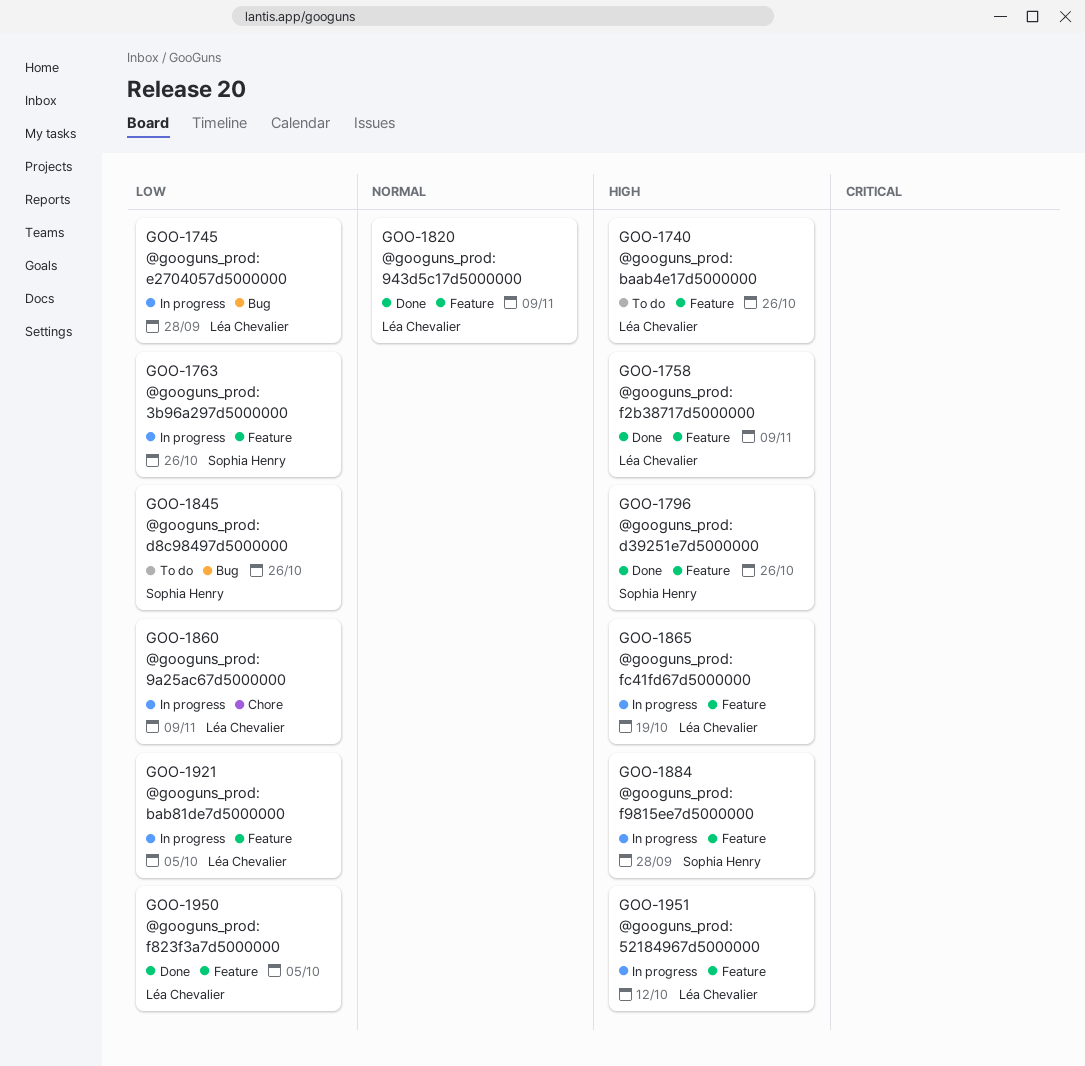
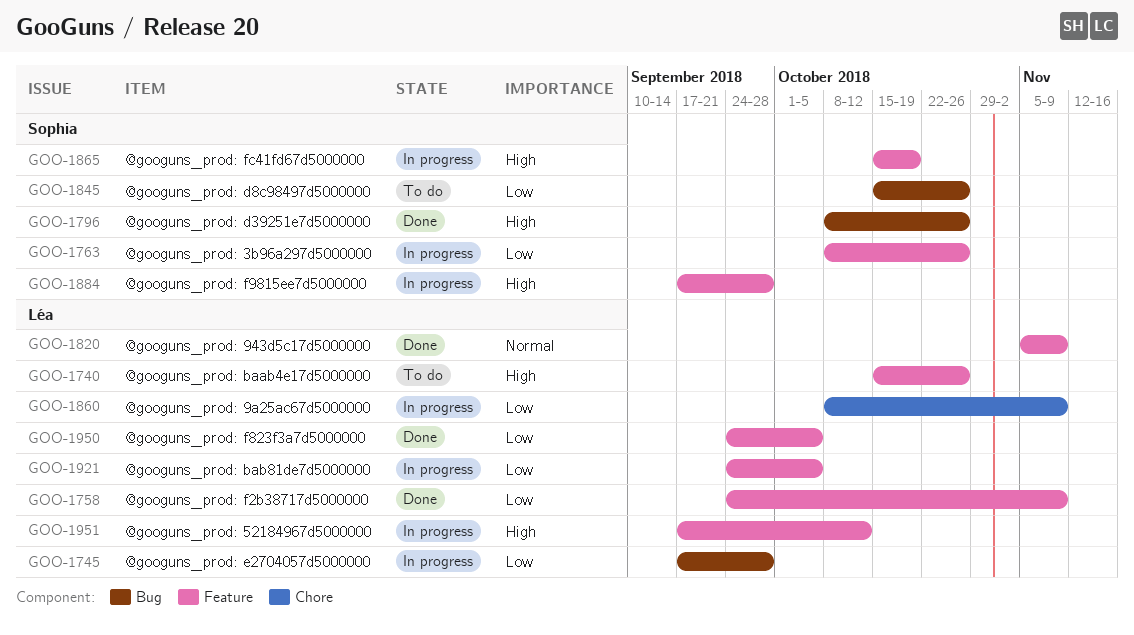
GOO-1758, priority: High -> Low
GOO-1796, label: Feature -> Bug
GOO-1865, owner: Léa Chevalier -> Sophia Henry

